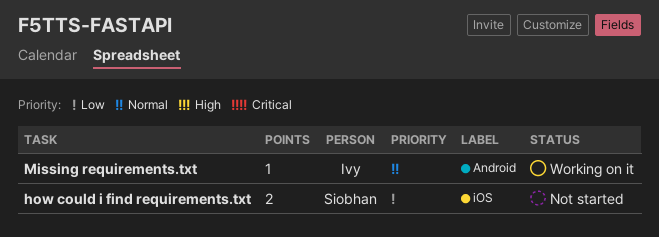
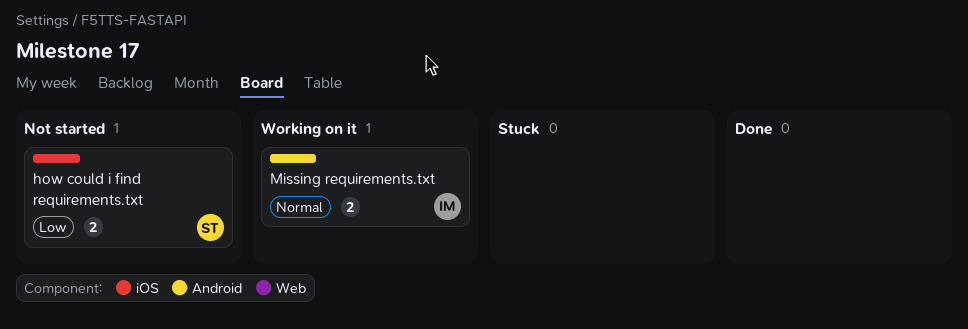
Missing requirements.txt, estimate: 1 -> 2

